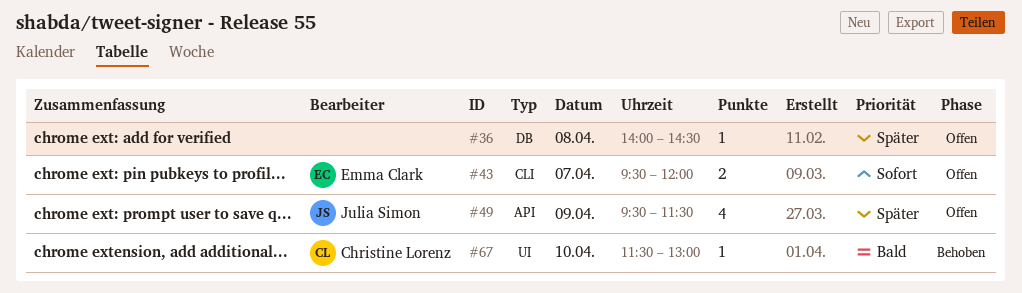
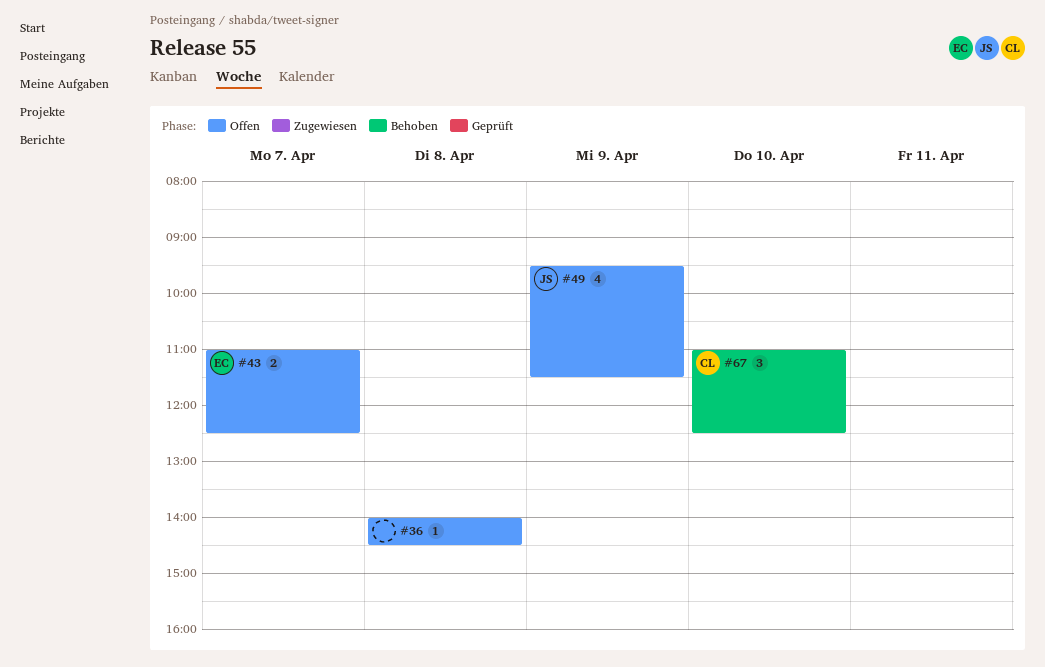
#43, begins: 09:30 -> 11:00
#43, ends: 12:00 -> 12:30
#67, estimate: 1 -> 3
#67, begins: 11:30 -> 11:00
#67, ends: 13:00 -> 12:30

